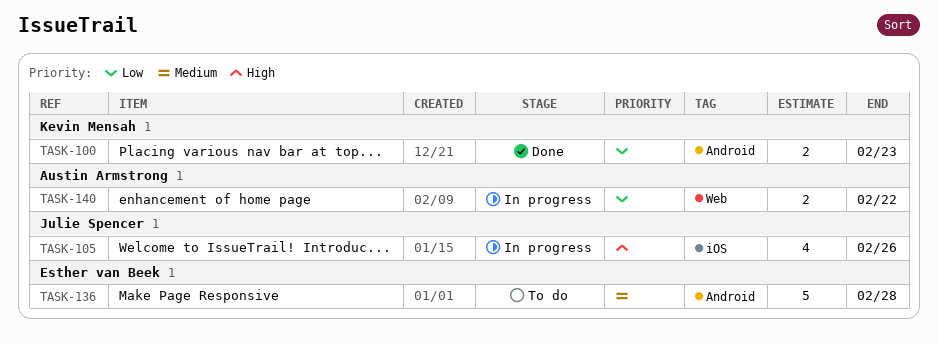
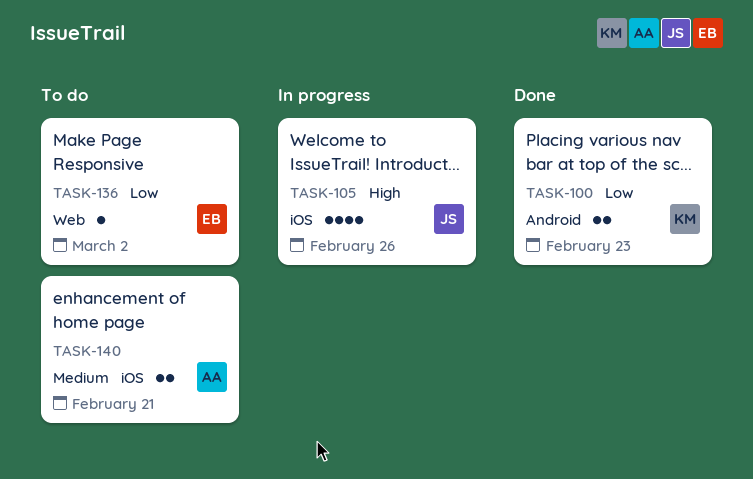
TASK-136, priority: Medium -> Low
TASK-136, label: Android -> Web
TASK-136, estimate: 5 -> 1
TASK-136, due: Feb 28 -> Mar 2
TASK-140, status: In progress -> To do
TASK-140, priority: Low -> Medium
TASK-140, label: Web -> iOS
TASK-140, due: Feb 22 -> Feb 21

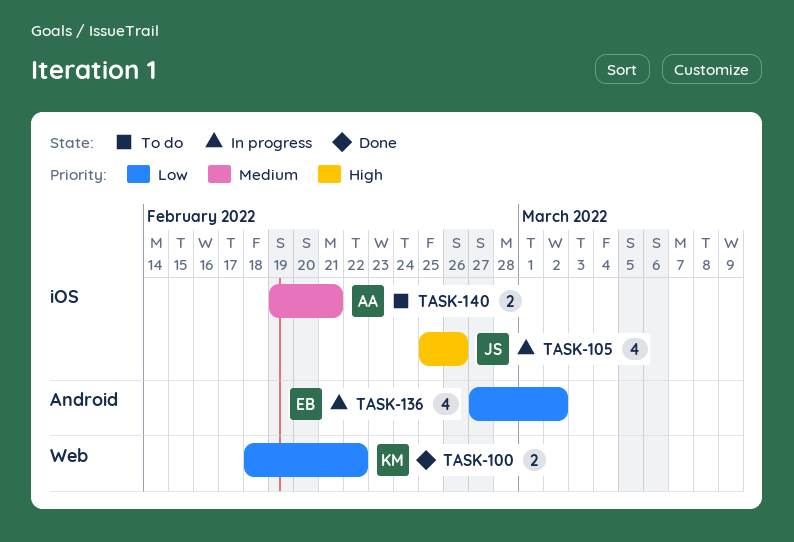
TASK-100, label: Android -> Web
TASK-100, due: Feb 23 -> Feb 22
TASK-136, status: To do -> In progress
TASK-136, label: Web -> Android
TASK-136, estimate: 1 -> 4

